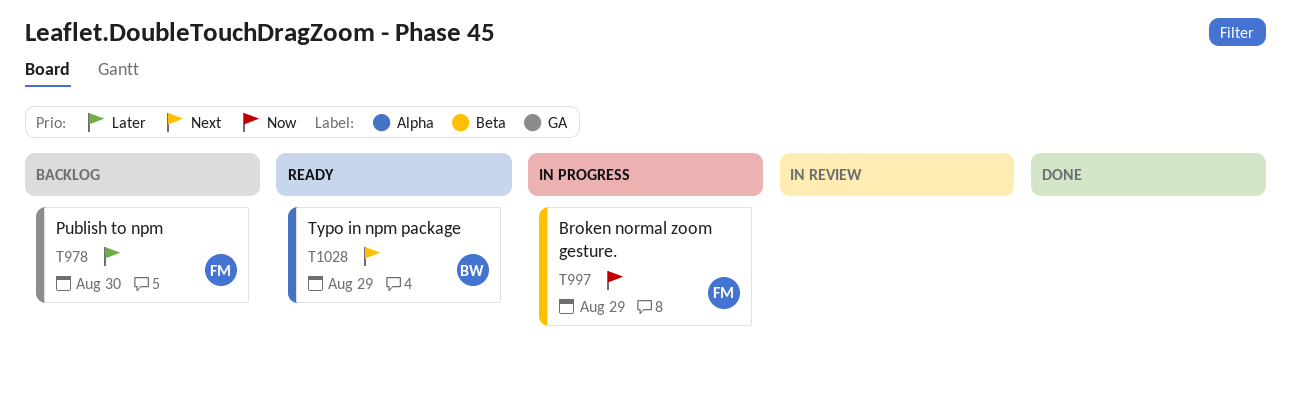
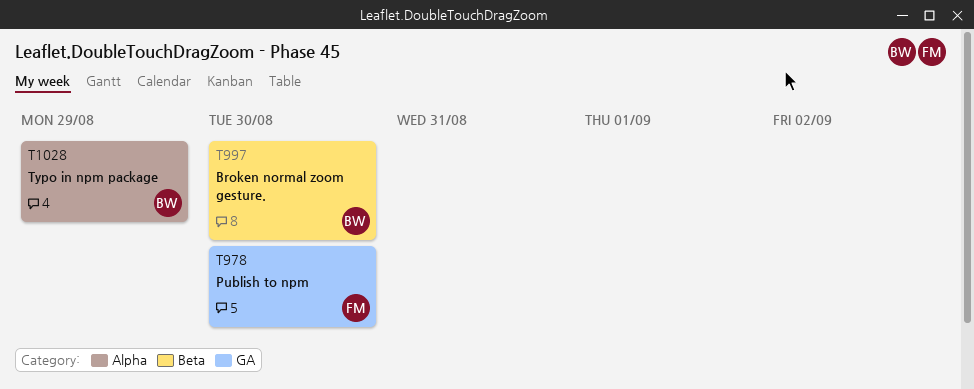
T997, owner: FM -> BW
T997, due: Aug 29 -> Aug 30

